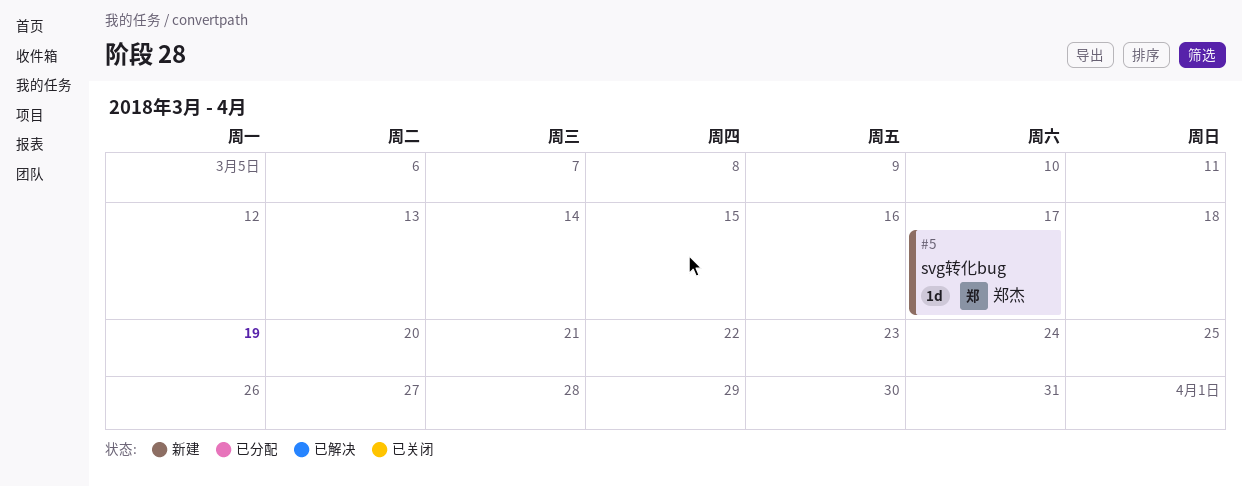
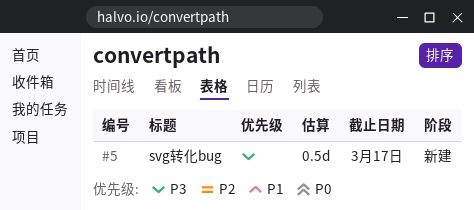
#5, estimate: 1d -> 0.5d

